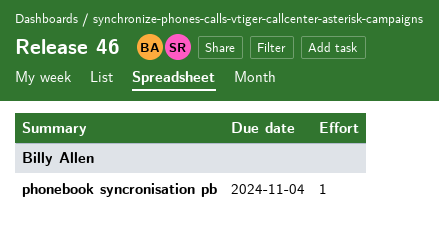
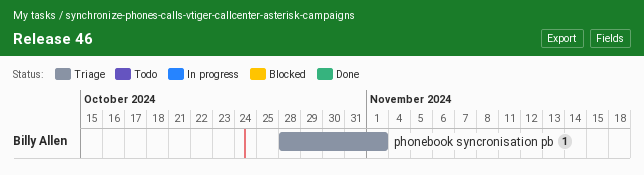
phonebook syncronisation pb, due: Nov 4 -> Nov 1

